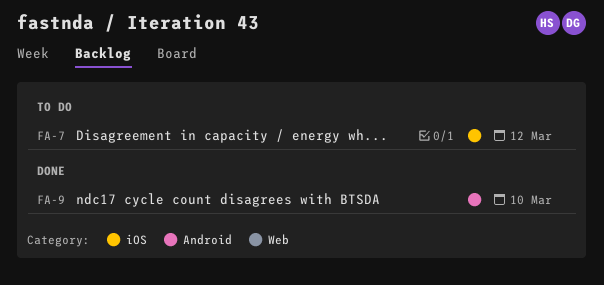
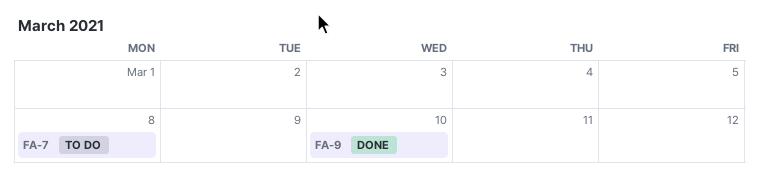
FA-7, due: Mar 12 -> Mar 8

